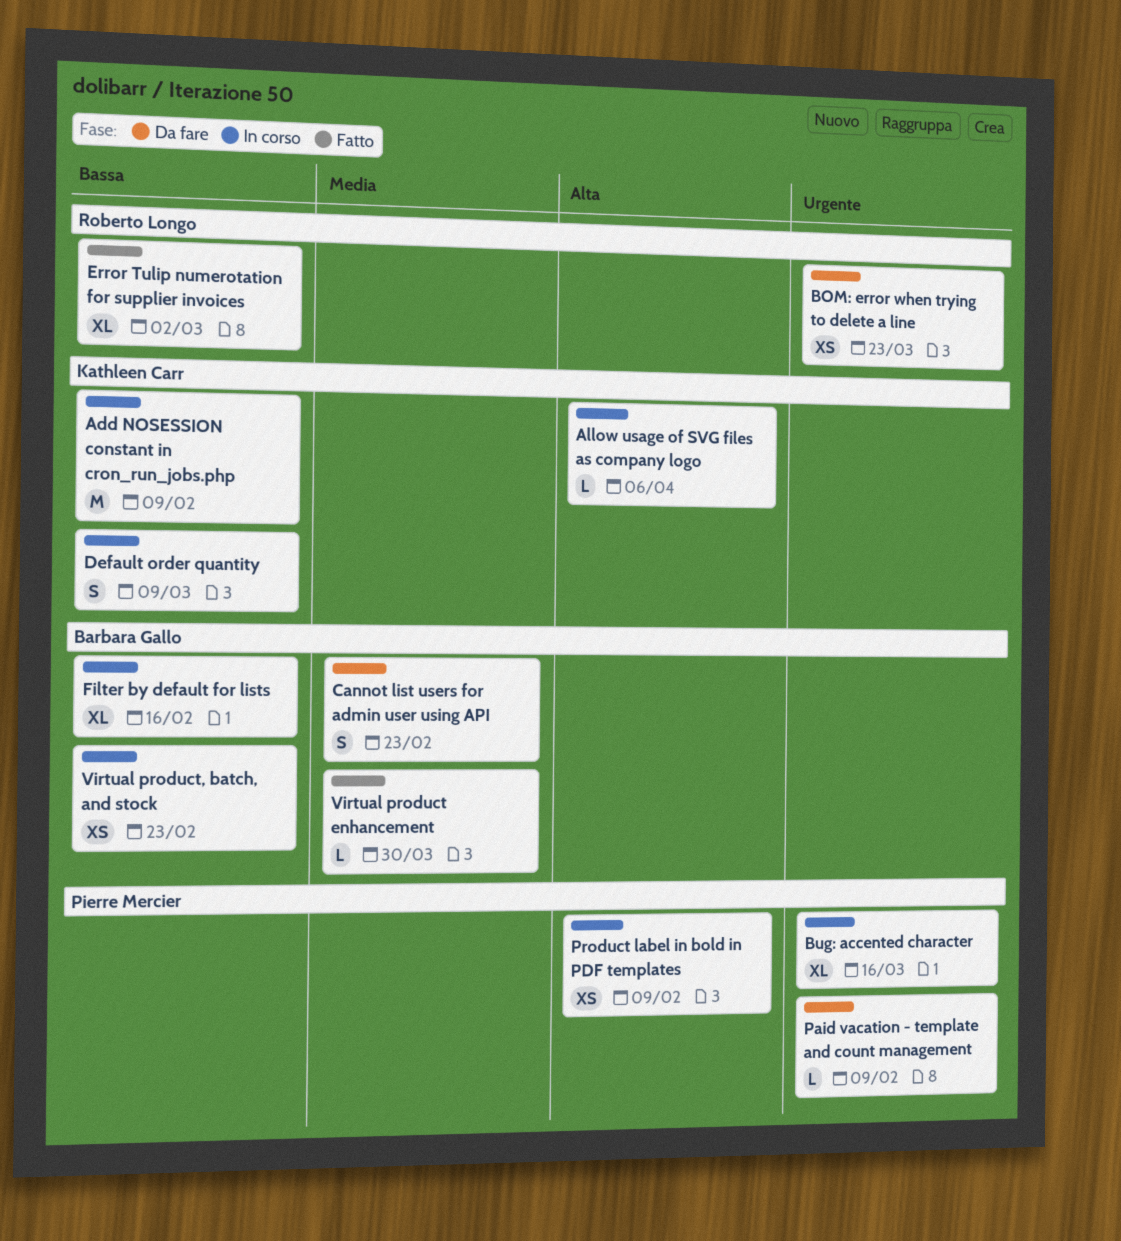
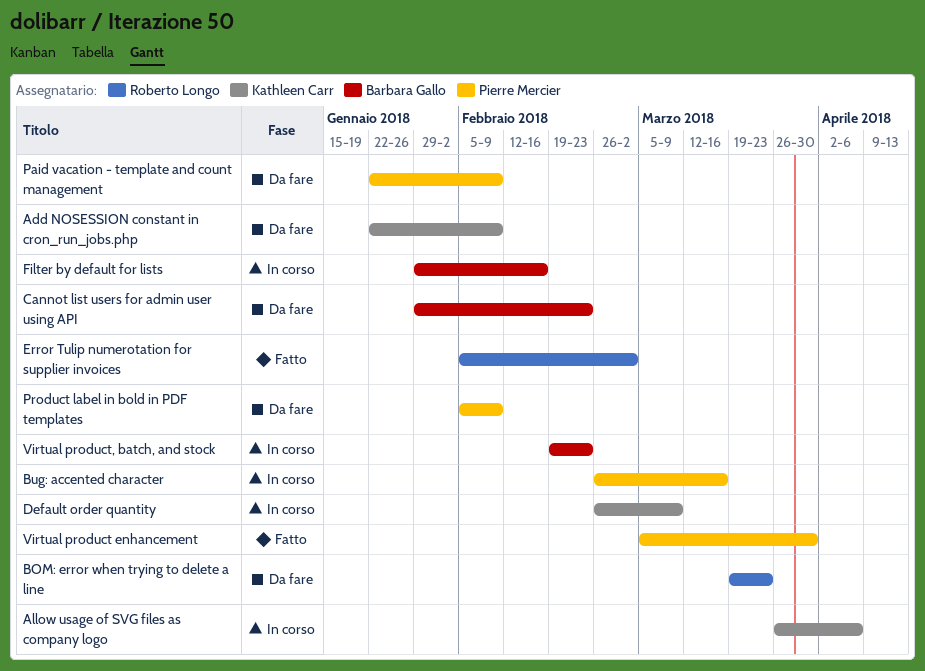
Add NOSESSION constant in cron_run_jobs.php, status: In corso -> Da fare
Product label in bold in PDF templates, status: In corso -> Da fare
Virtual product enhancement, owner: Barbara Gallo -> Pierre Mercier

